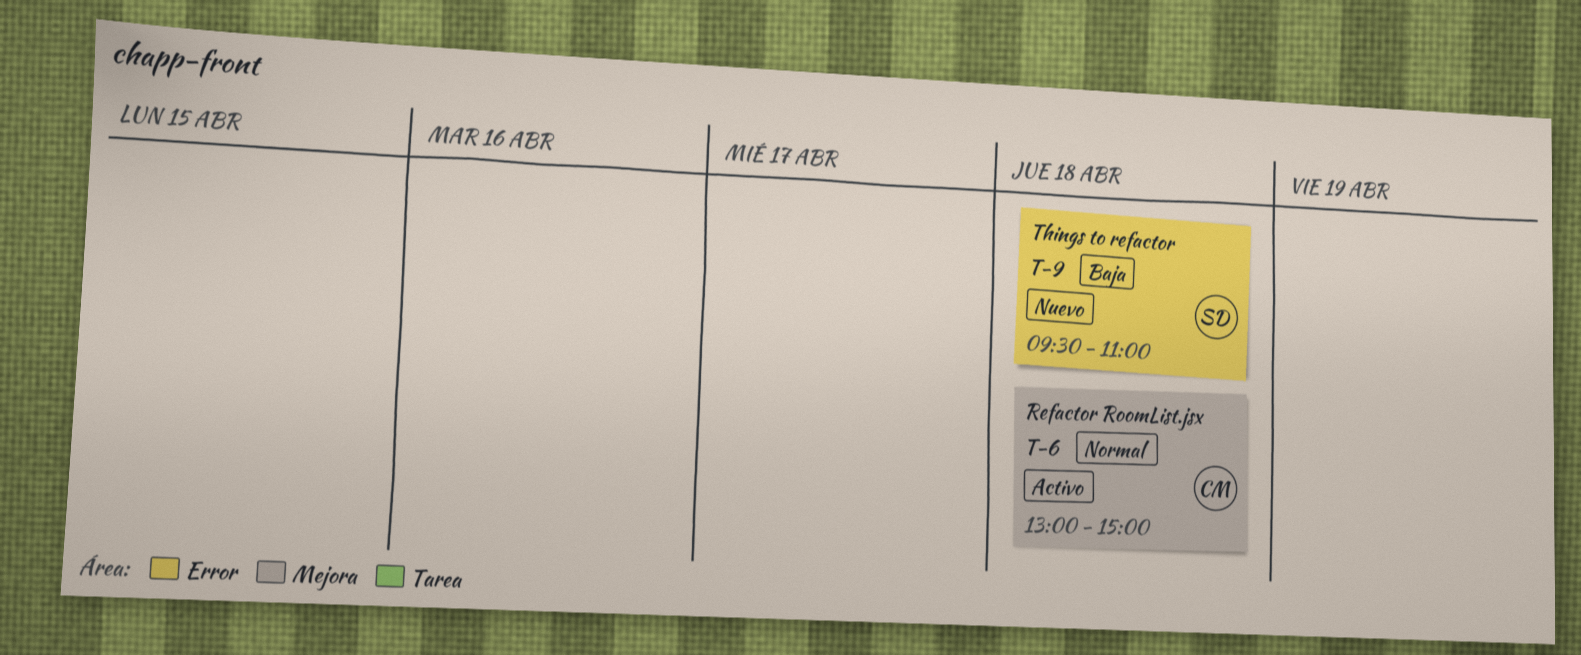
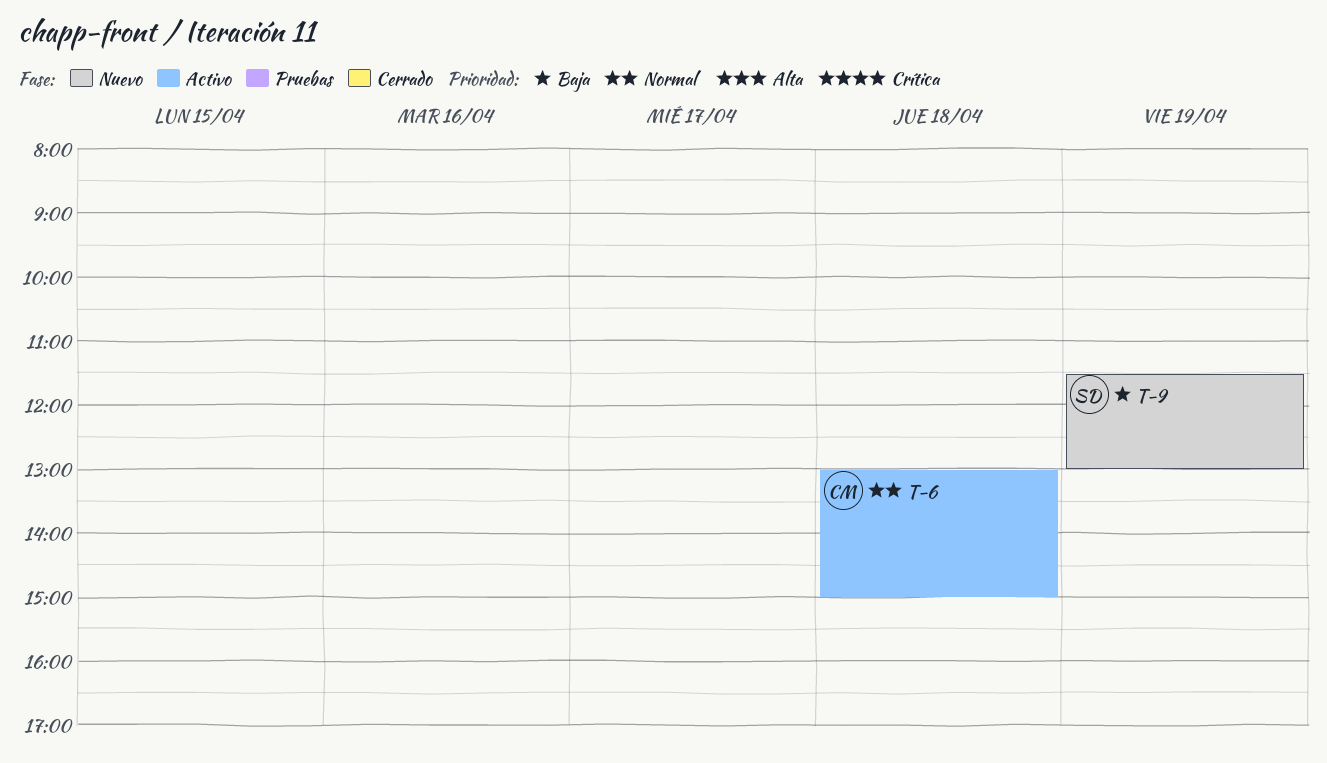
T-9, day: Apr 18 -> Apr 19
T-9, begins: 09:30 -> 11:30
T-9, ends: 11:00 -> 13:00

